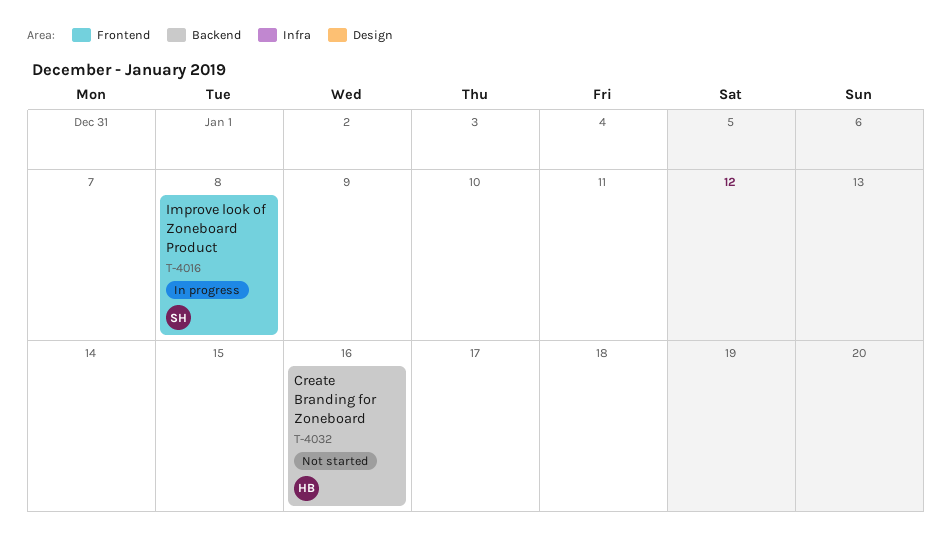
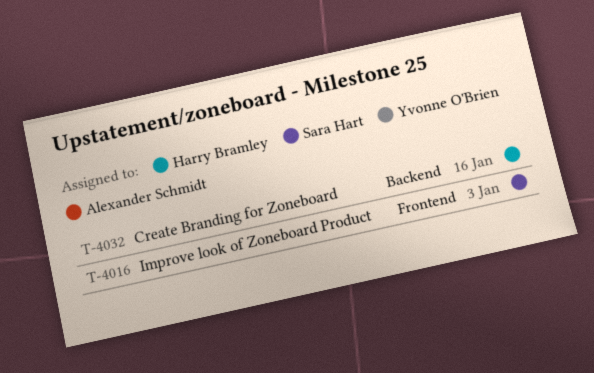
T-4016, due: Jan 8 -> Jan 3

